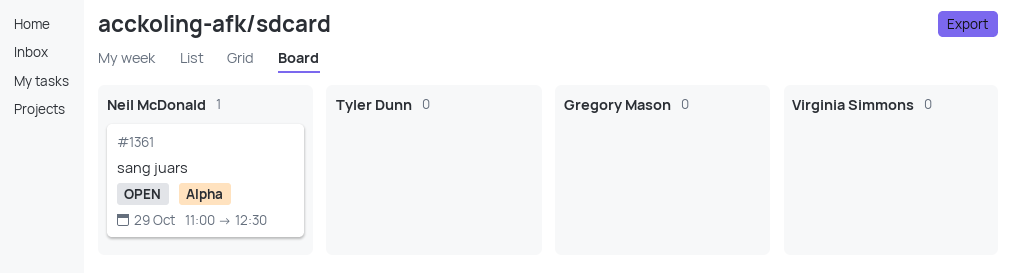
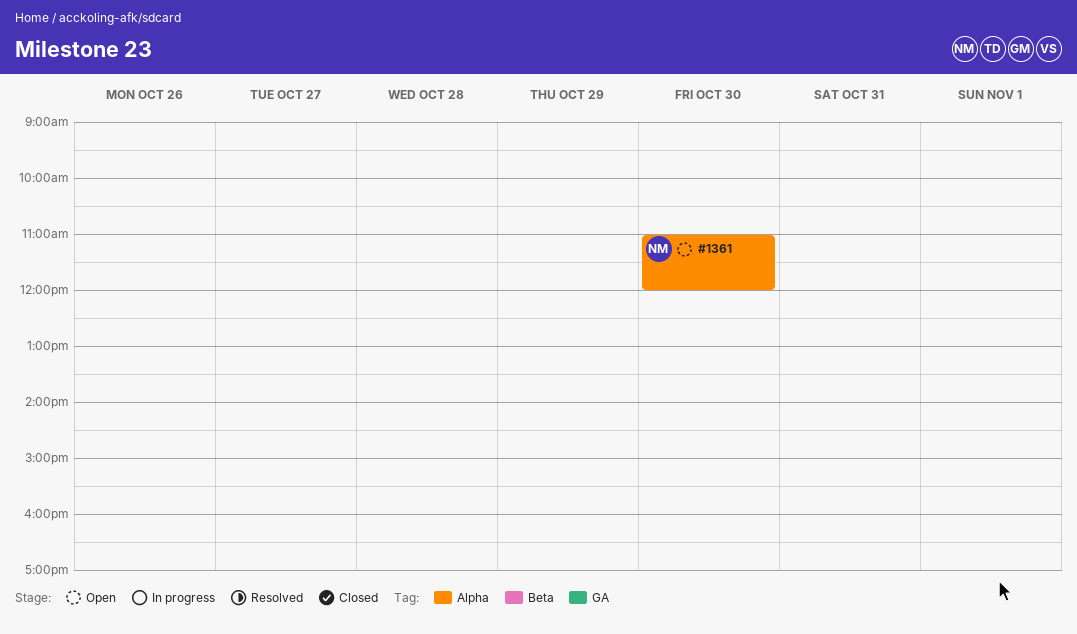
#1361, day: Oct 29 -> Oct 30
#1361, ends: 12:30 -> 12:00

